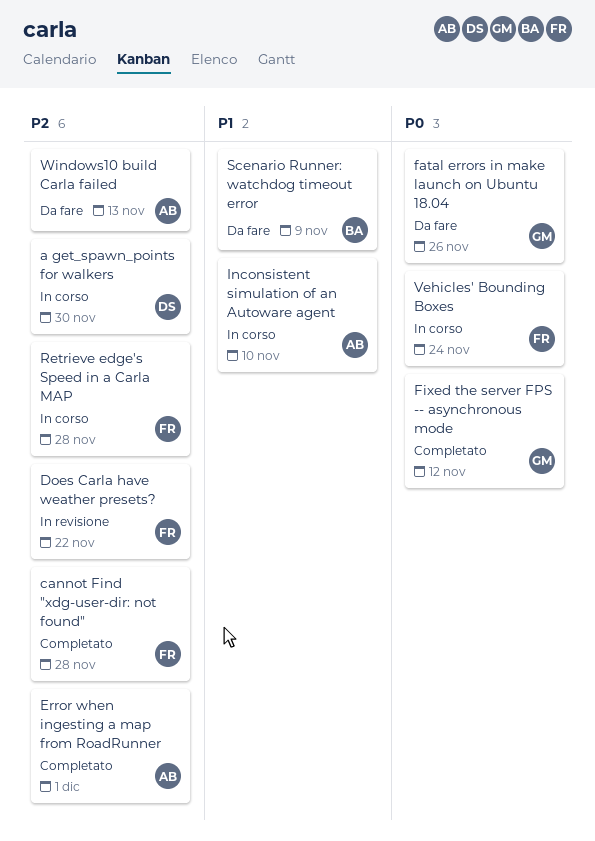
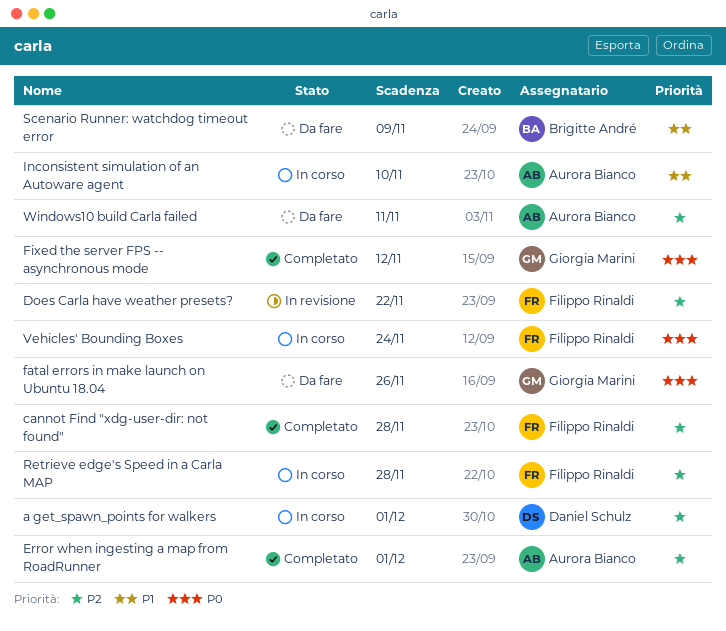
a get_spawn_points for walkers, due: Nov 30 -> Dec 1
Windows10 build Carla failed, due: Nov 13 -> Nov 11

